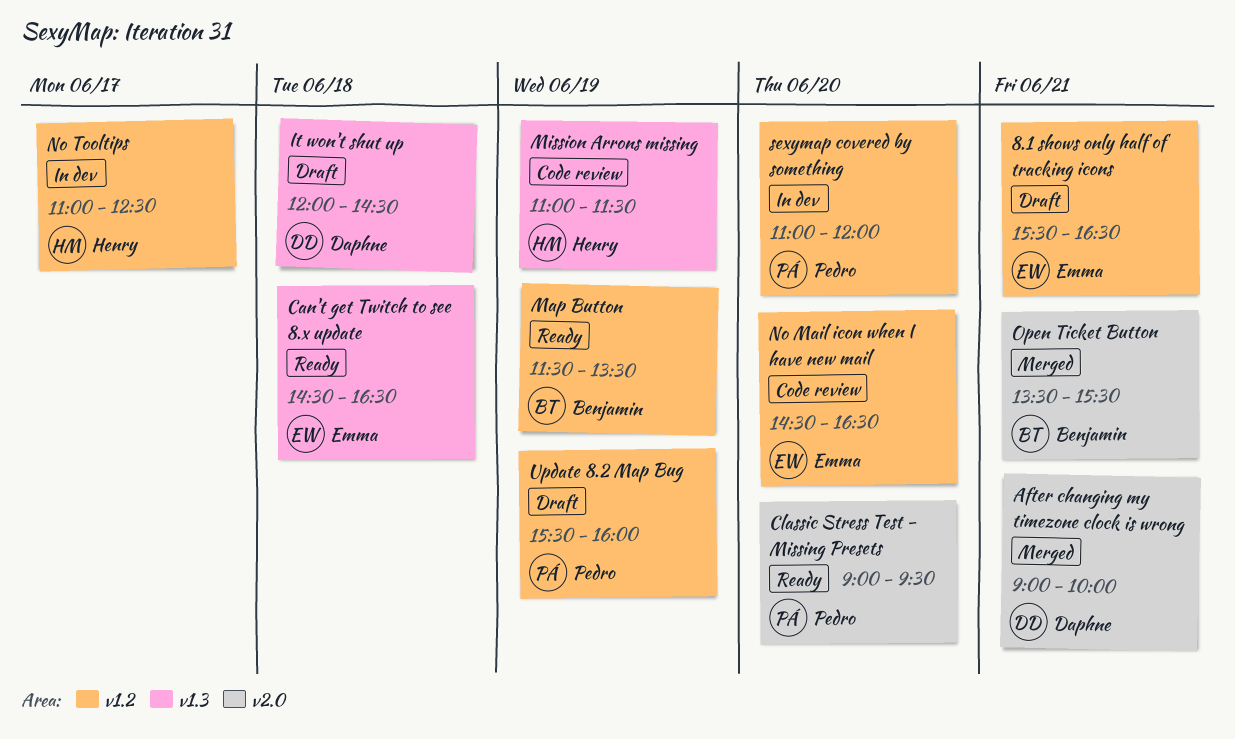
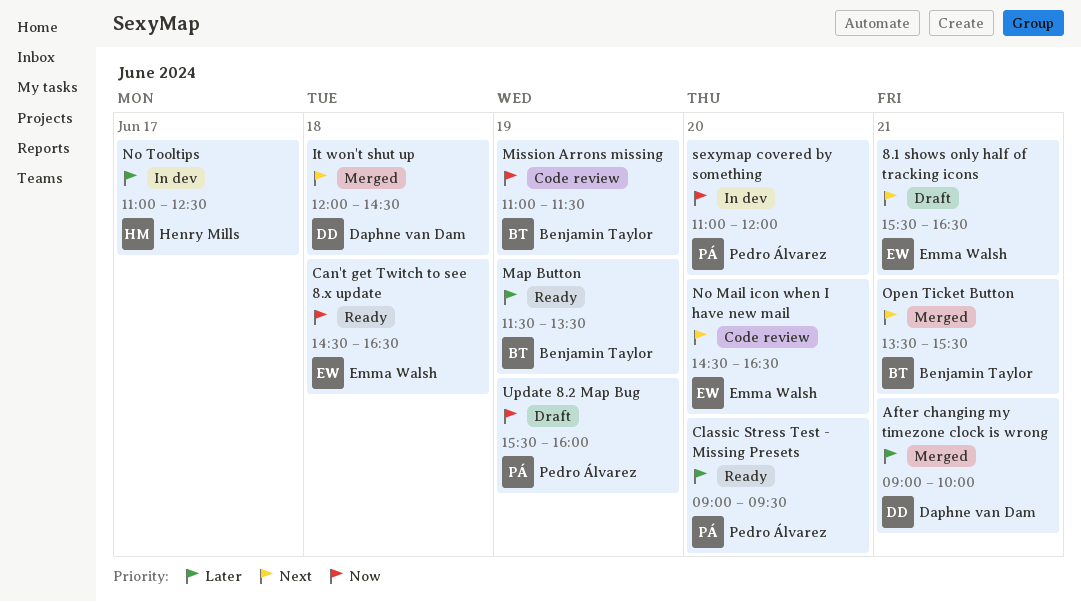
It won't shut up, status: Draft -> Merged
Mission Arrons missing, owner: Henry Mills -> Benjamin Taylor

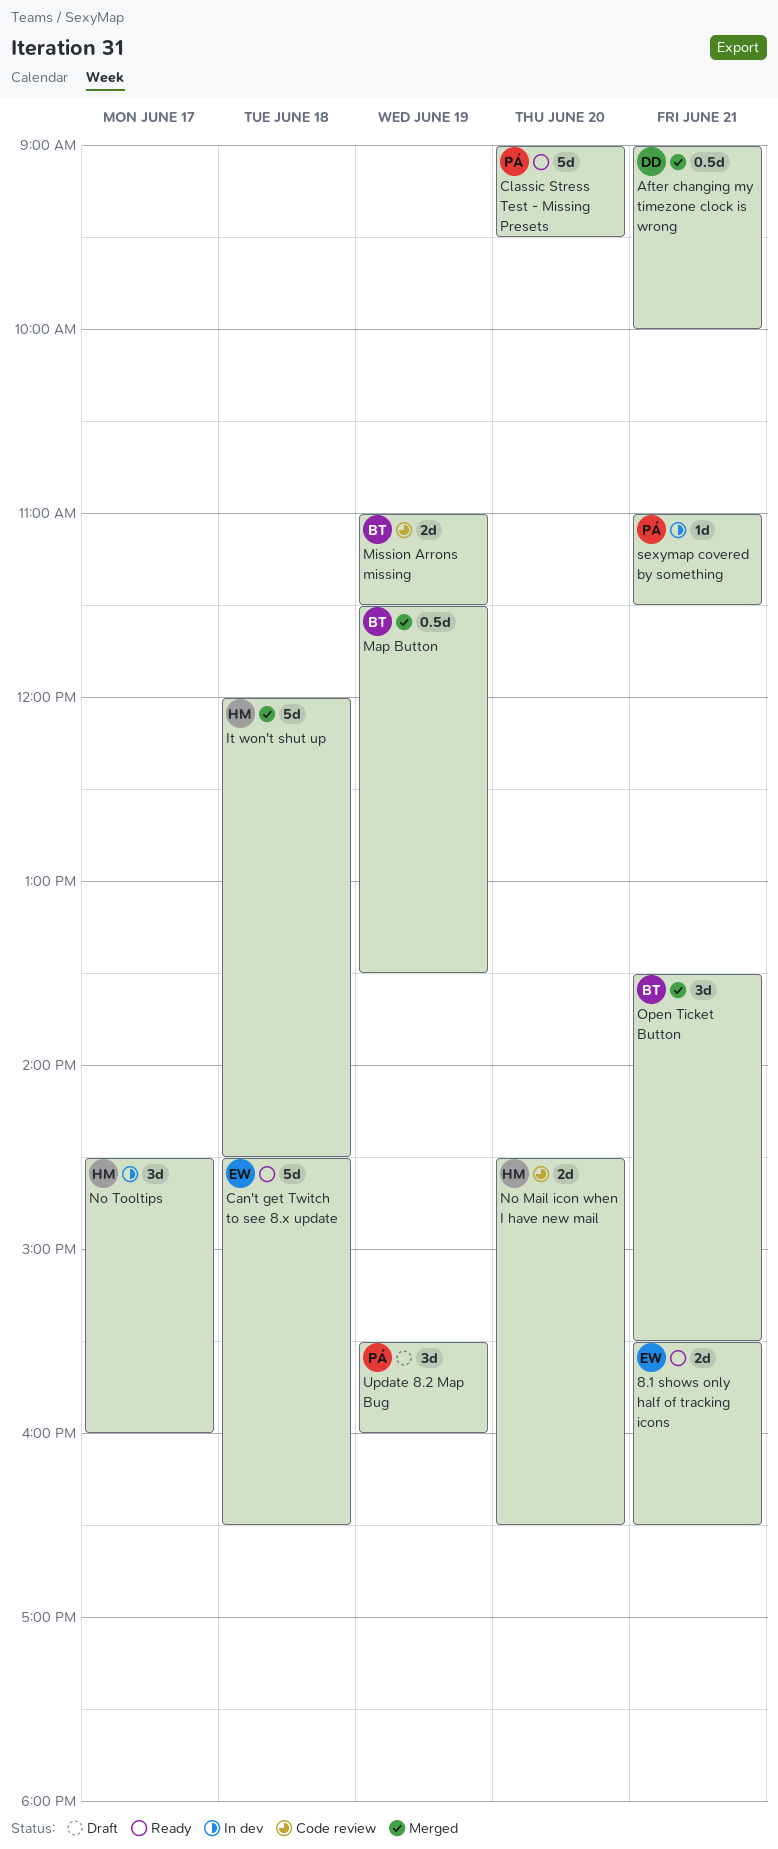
8.1 shows only half of tracking icons, status: Draft -> Ready
It won't shut up, owner: Daphne van Dam -> Henry Mills
Map Button, status: Ready -> Merged
No Mail icon when I have new mail, owner: Emma Walsh -> Henry Mills
No Tooltips, begins: 11:00 -> 14:30
No Tooltips, ends: 12:30 -> 16:00
sexymap covered by something, day: Jun 20 -> Jun 21
sexymap covered by something, ends: 12:00 -> 11:30

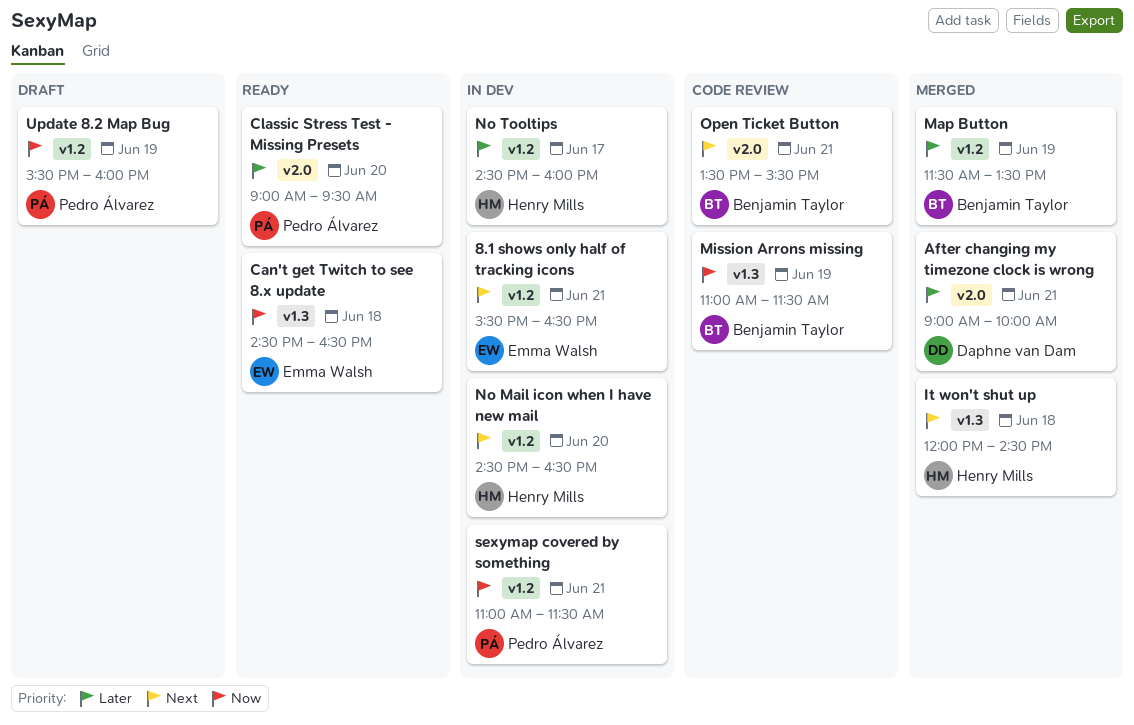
8.1 shows only half of tracking icons, status: Ready -> In dev
No Mail icon when I have new mail, status: Code review -> In dev
Open Ticket Button, status: Merged -> Code review

